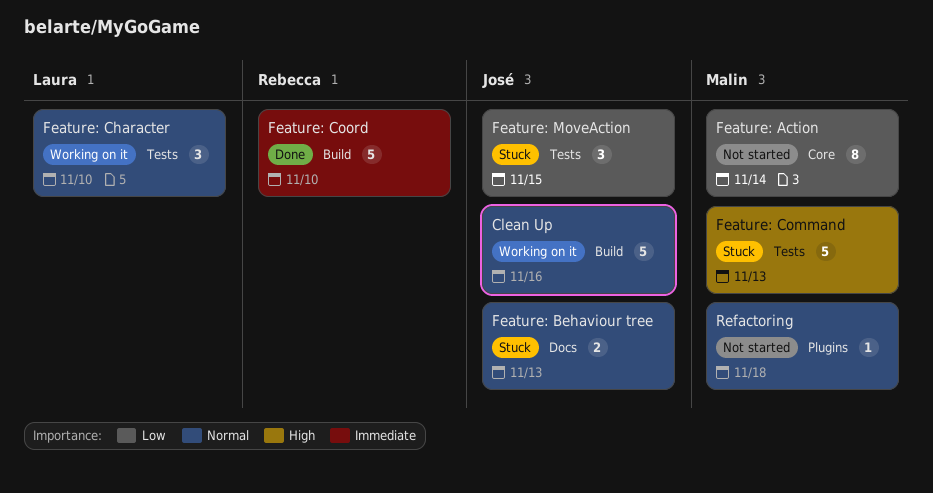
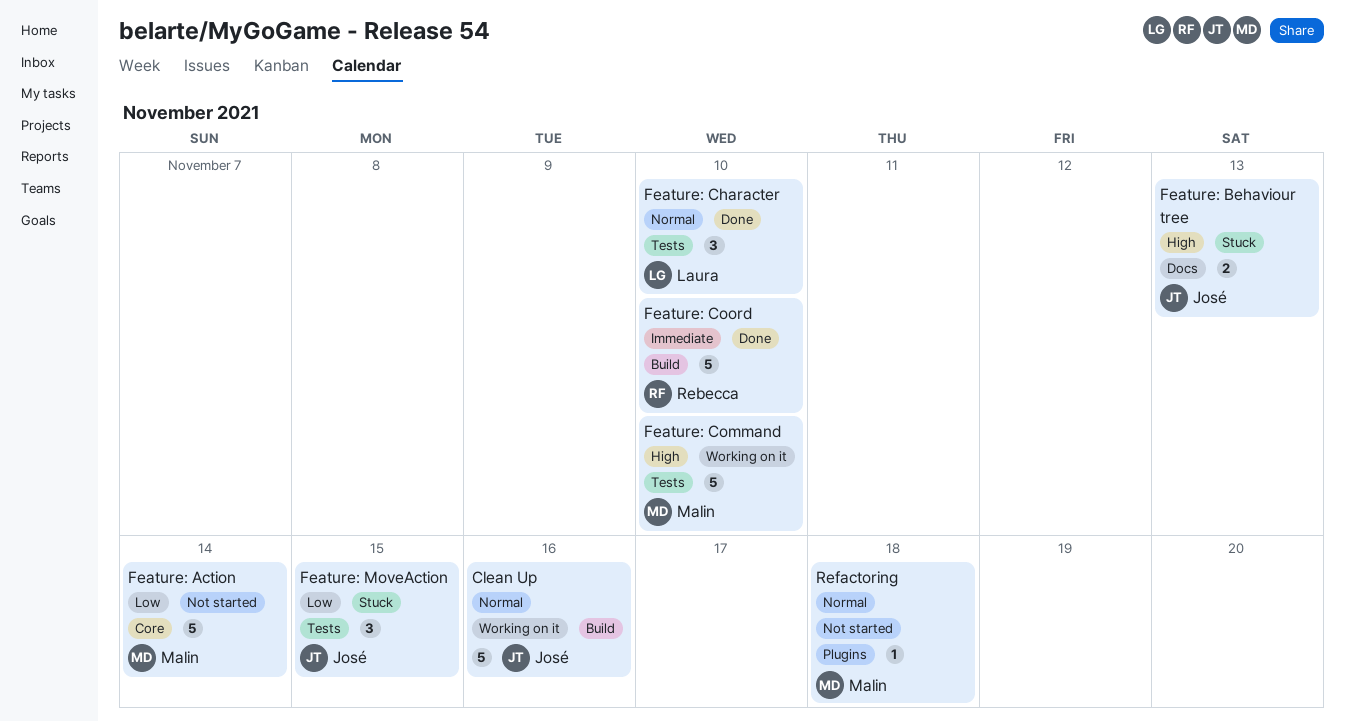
Feature: Action, estimate: 8 -> 5
Feature: Behaviour tree, priority: Normal -> High
Feature: Character, status: Working on it -> Done
Feature: Command, status: Stuck -> Working on it
Feature: Command, due: Nov 13 -> Nov 10

